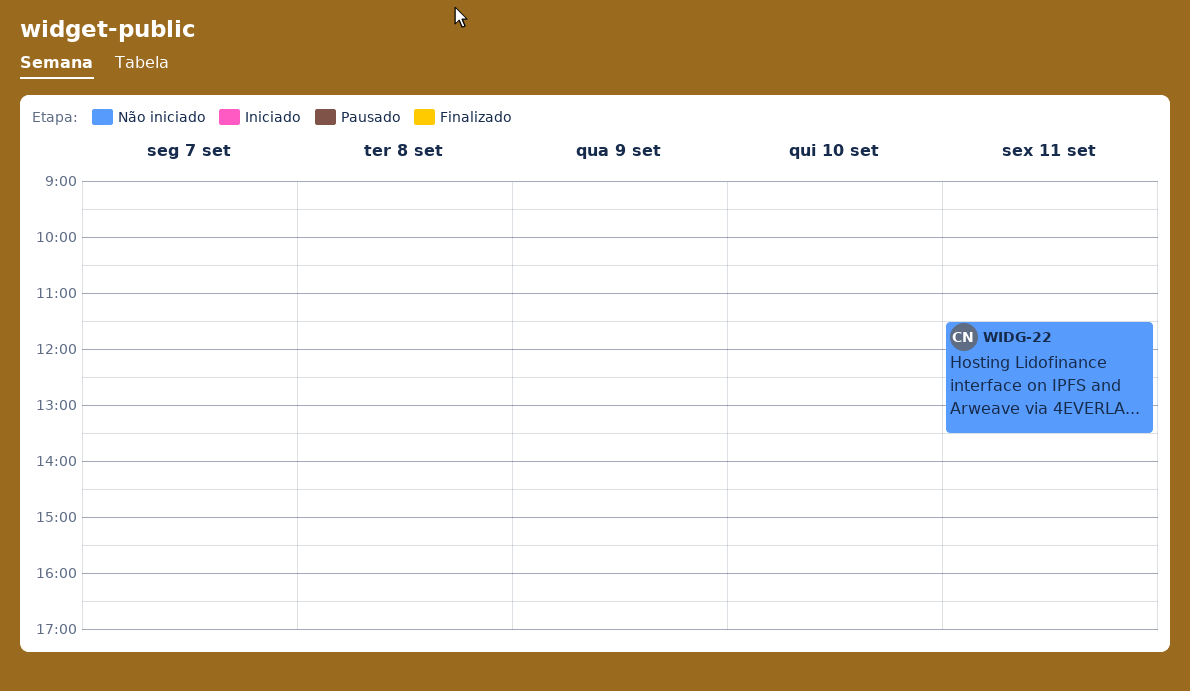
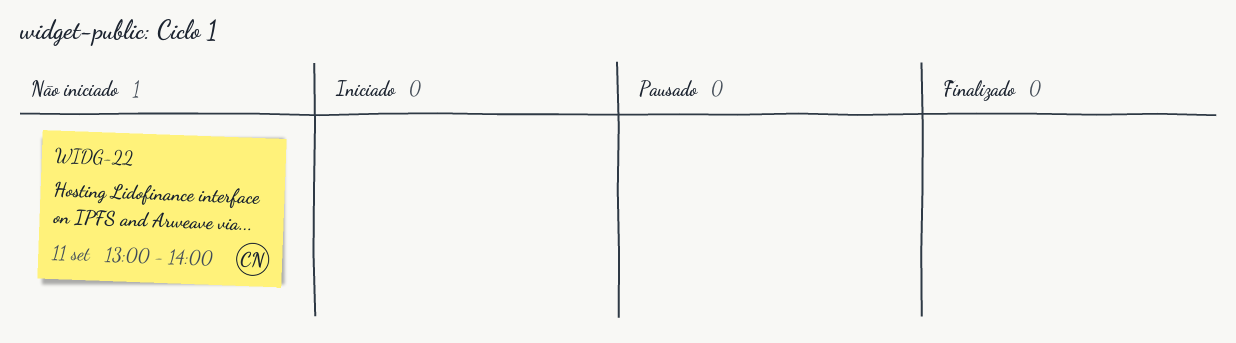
WIDG-22, begins: 11:30 -> 13:00
WIDG-22, ends: 13:30 -> 14:00

